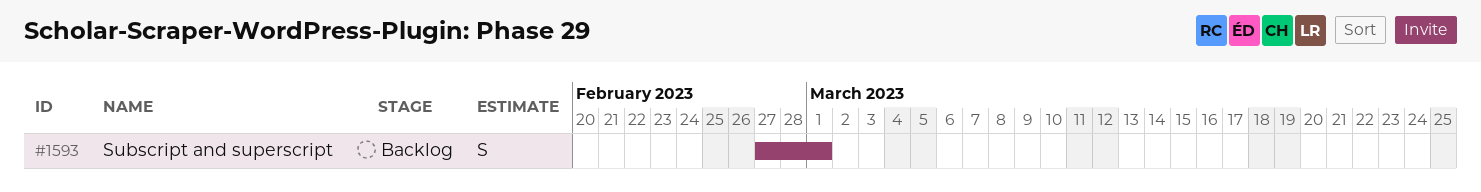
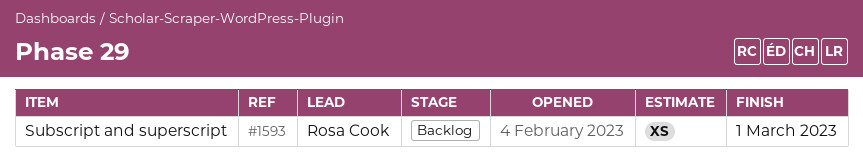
#1593, estimate: S -> XS

